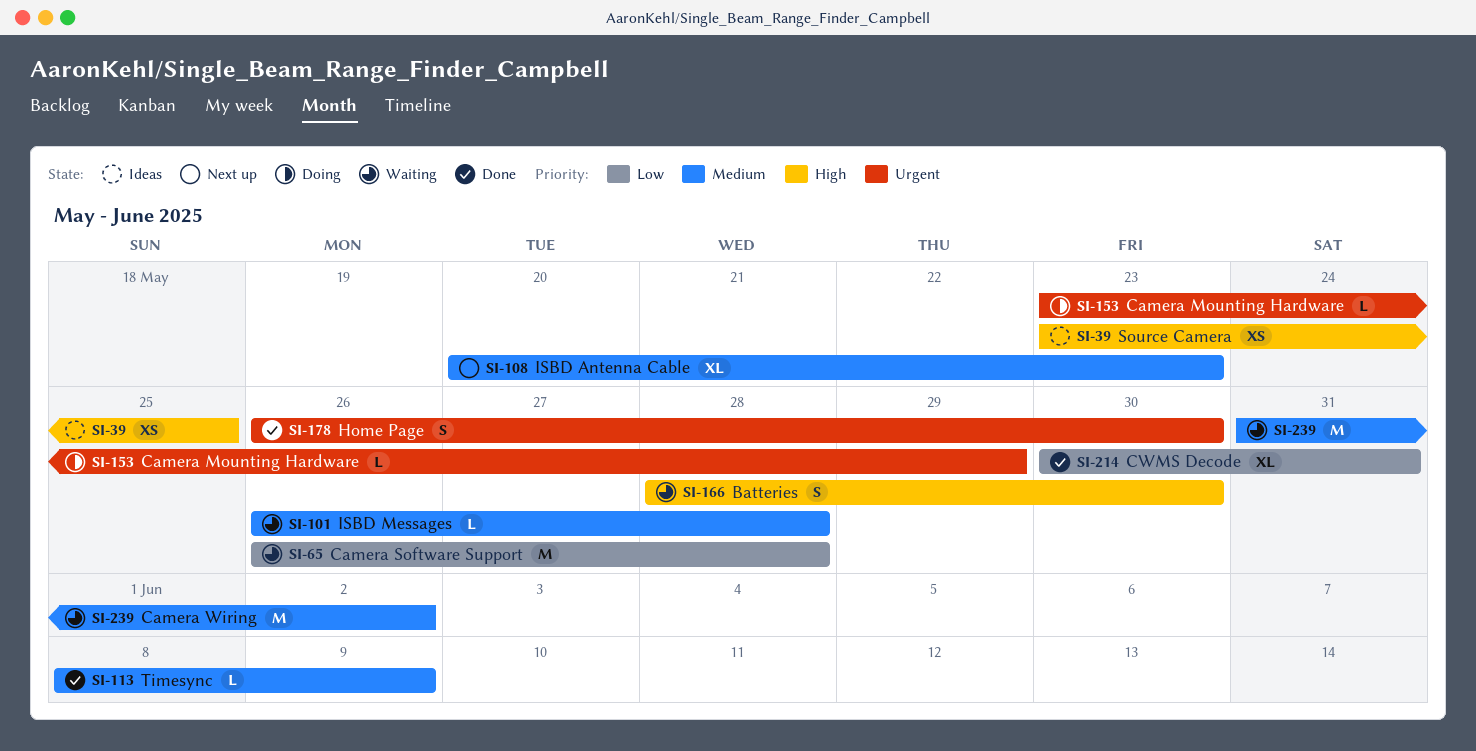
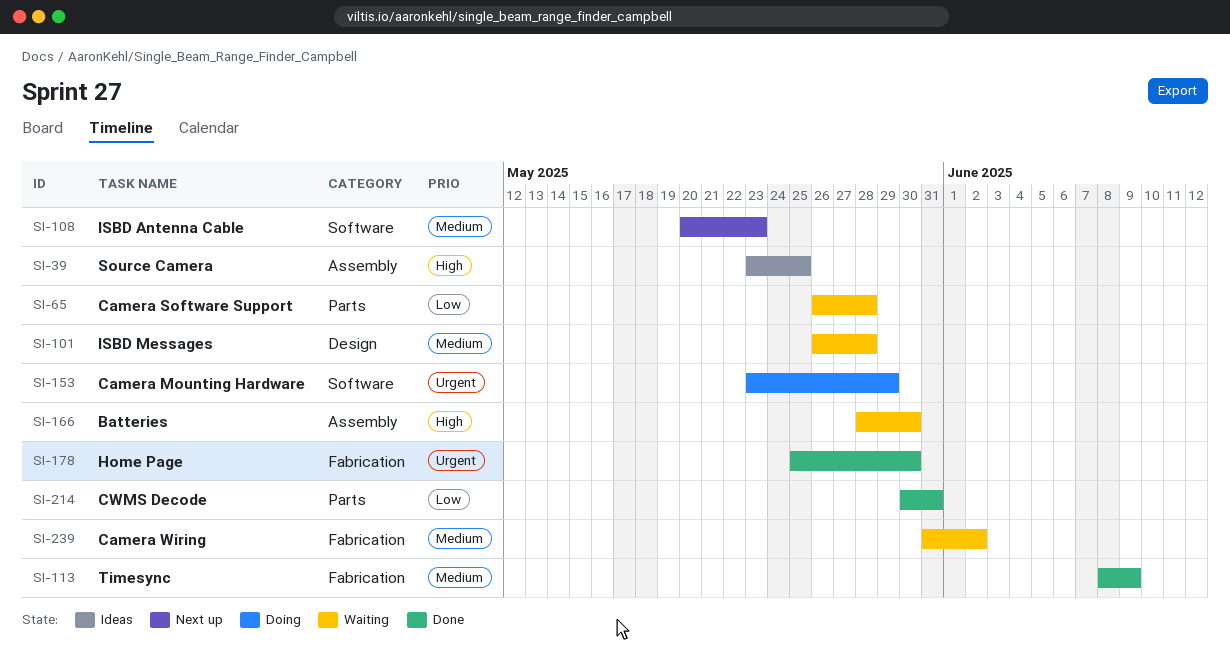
SI-178, start: May 26 -> May 25

